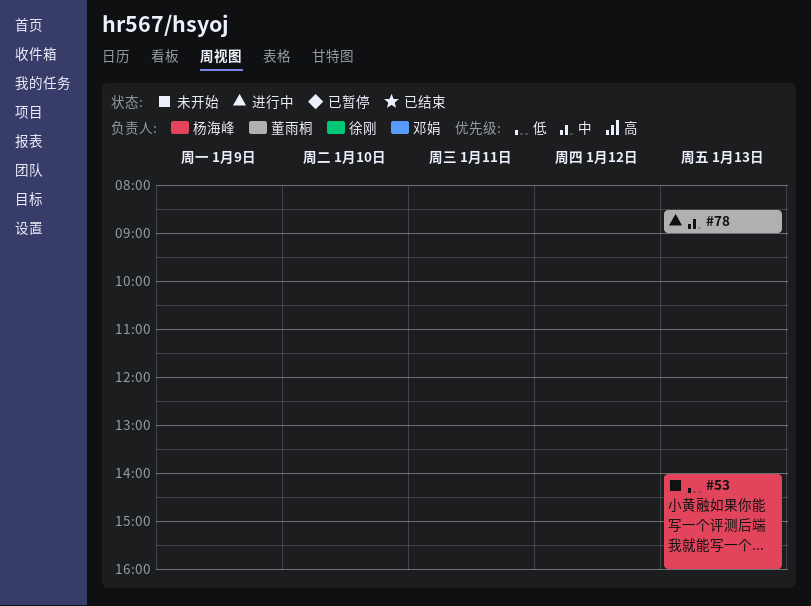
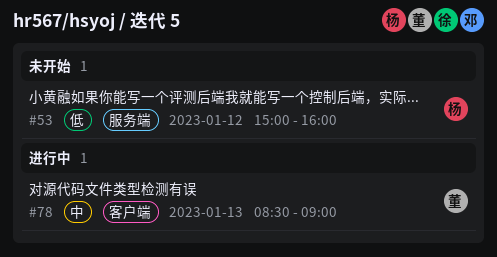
#53, day: Jan 13 -> Jan 12
#53, begins: 14:00 -> 15:00

